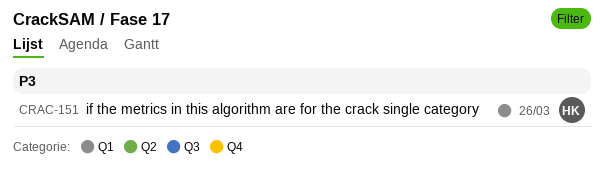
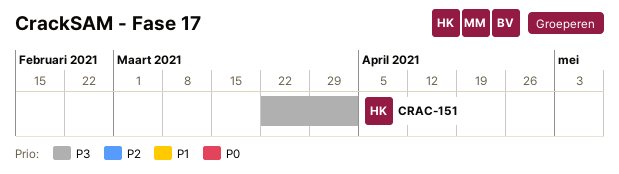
CRAC-151, due: Mar 26 -> Apr 2

